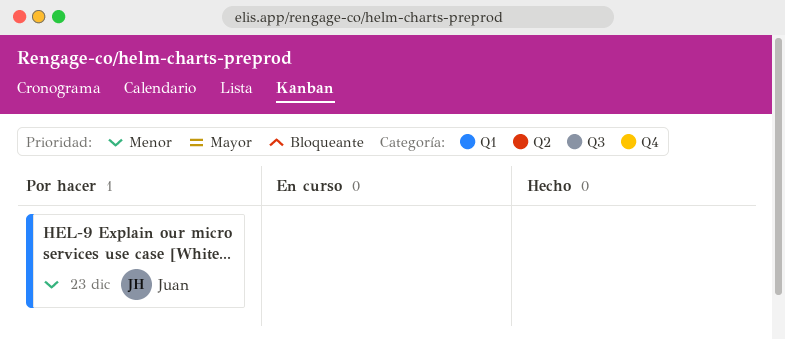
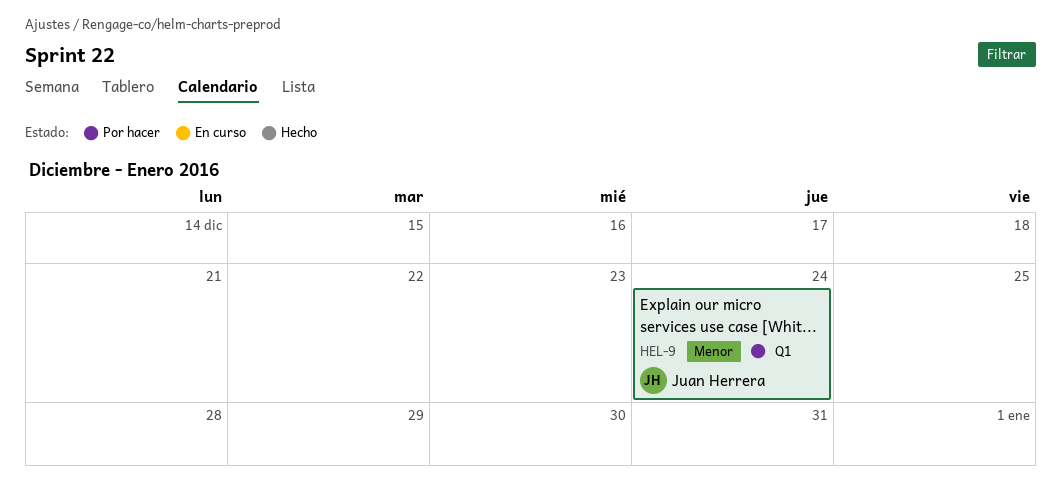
HEL-9, due: Dec 23 -> Dec 24

